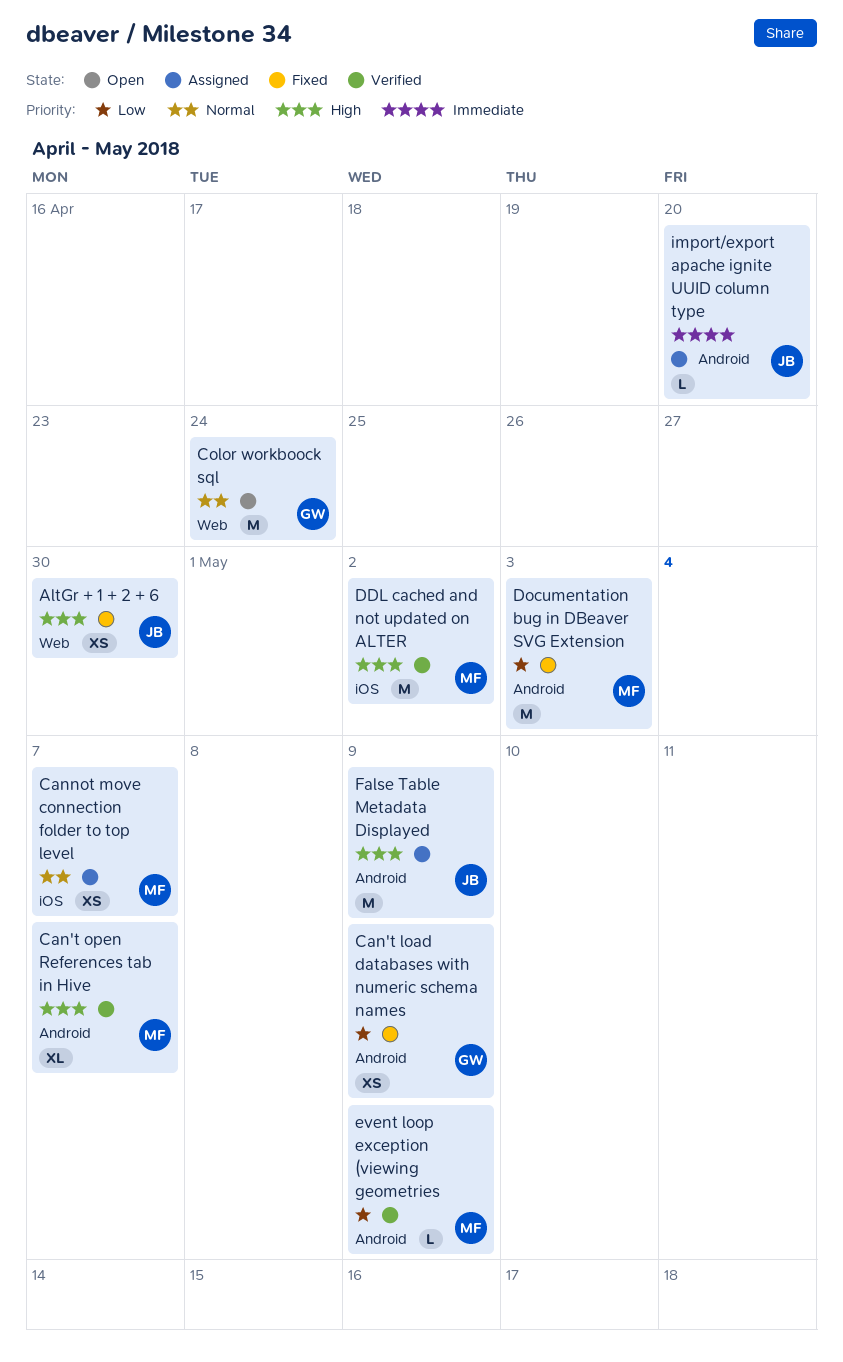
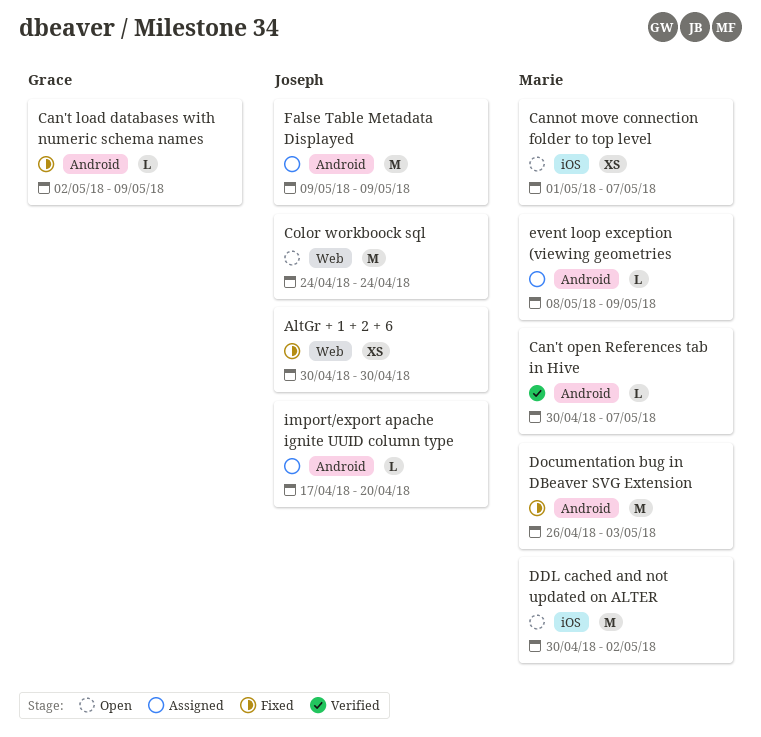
Can't load databases with numeric schema names, estimate: XS -> L
Can't open References tab in Hive, estimate: XL -> L
Cannot move connection folder to top level, status: Assigned -> Open
Color workboock sql, owner: Grace -> Joseph
DDL cached and not updated on ALTER, status: Verified -> Open
event loop exception (viewing geometries, status: Verified -> Assigned

